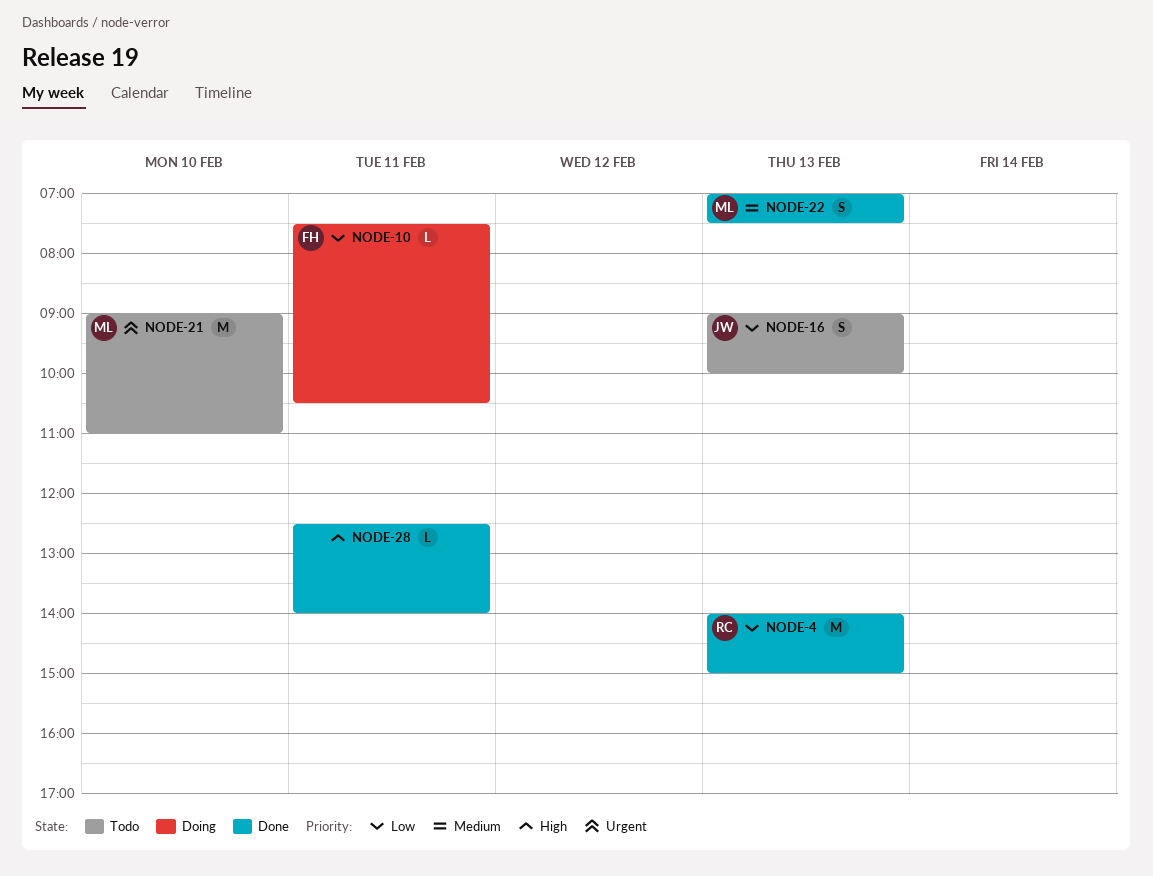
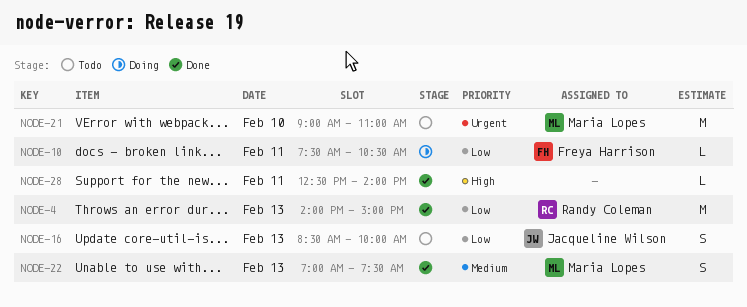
NODE-16, begins: 09:00 -> 08:30

